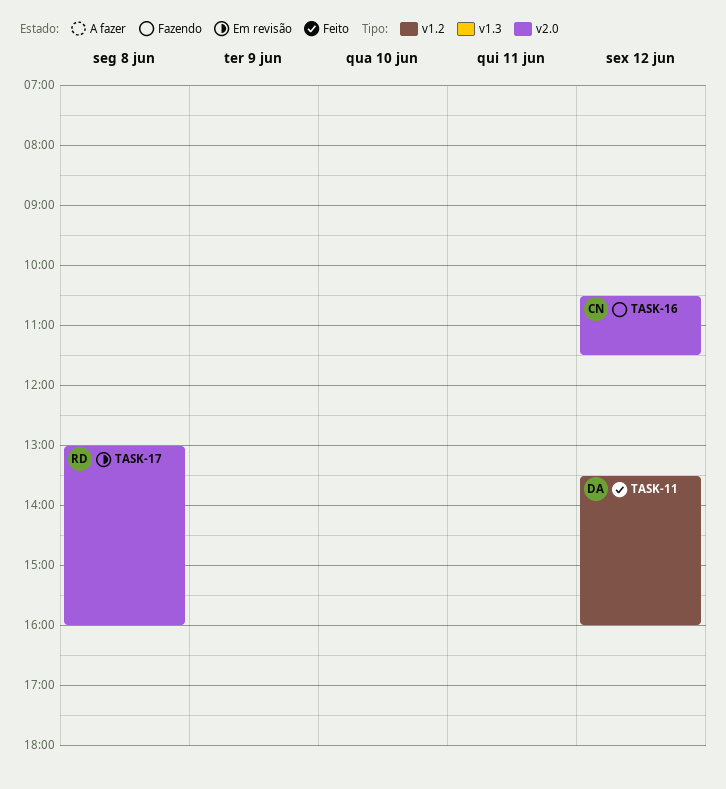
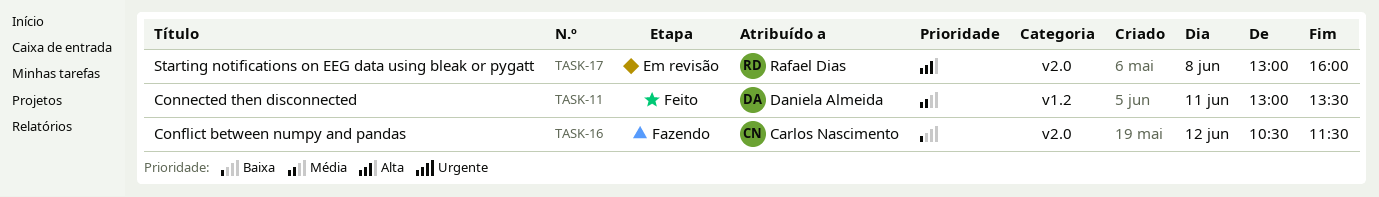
TASK-11, day: Jun 12 -> Jun 11
TASK-11, begins: 13:30 -> 13:00
TASK-11, ends: 16:00 -> 13:30

